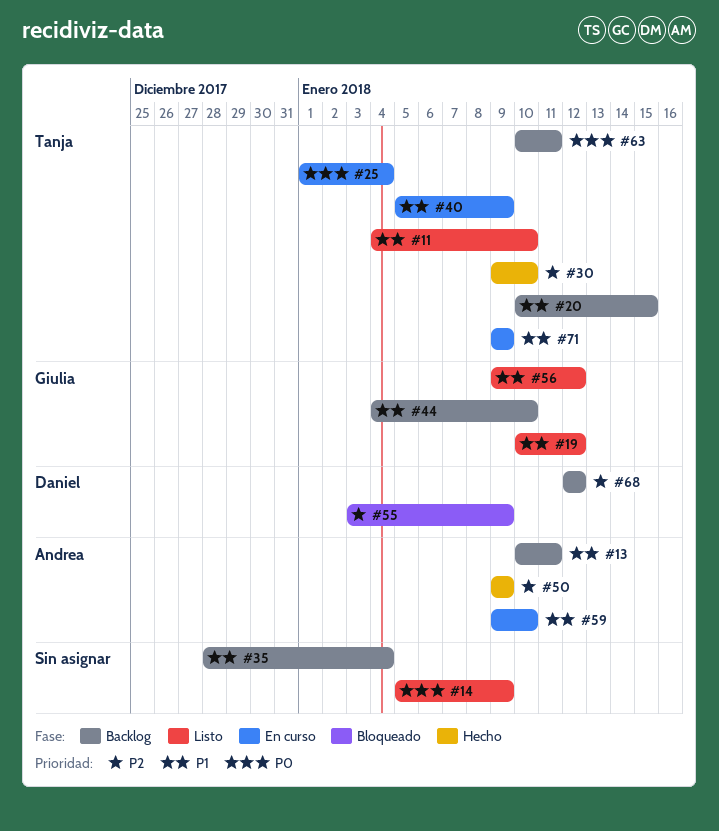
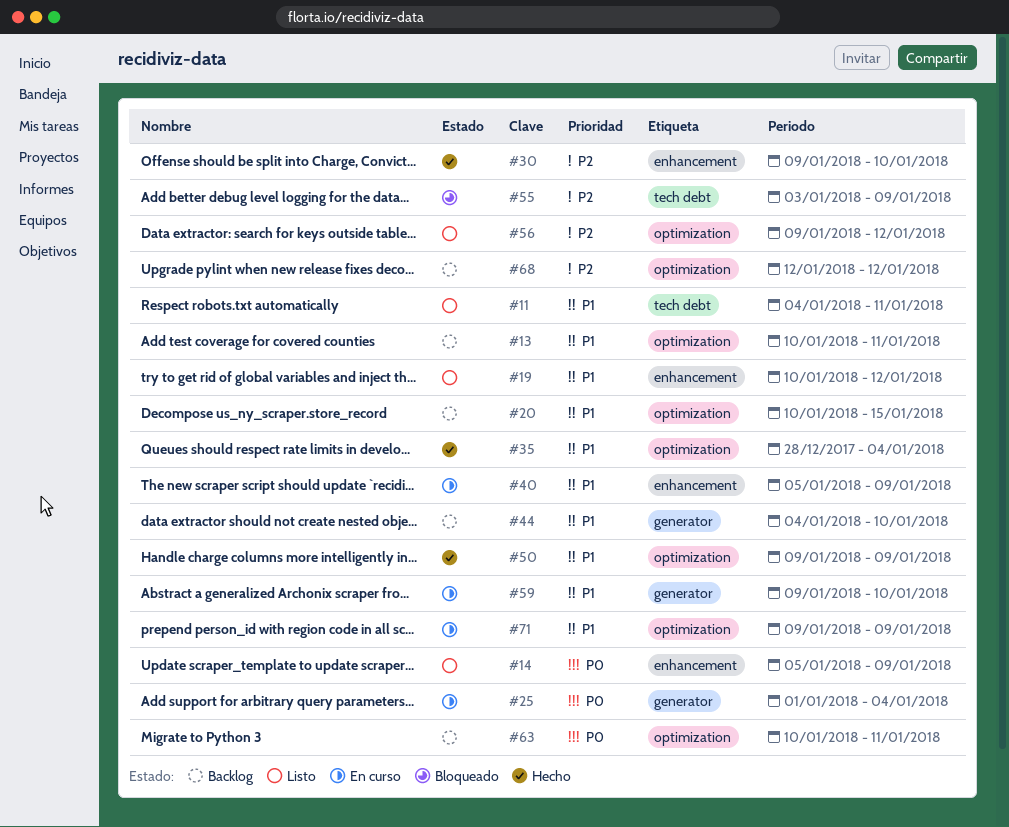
#11, due: Jan 10 -> Jan 11
#35, status: Backlog -> Hecho
#50, priority: P2 -> P1
#56, priority: P1 -> P2

